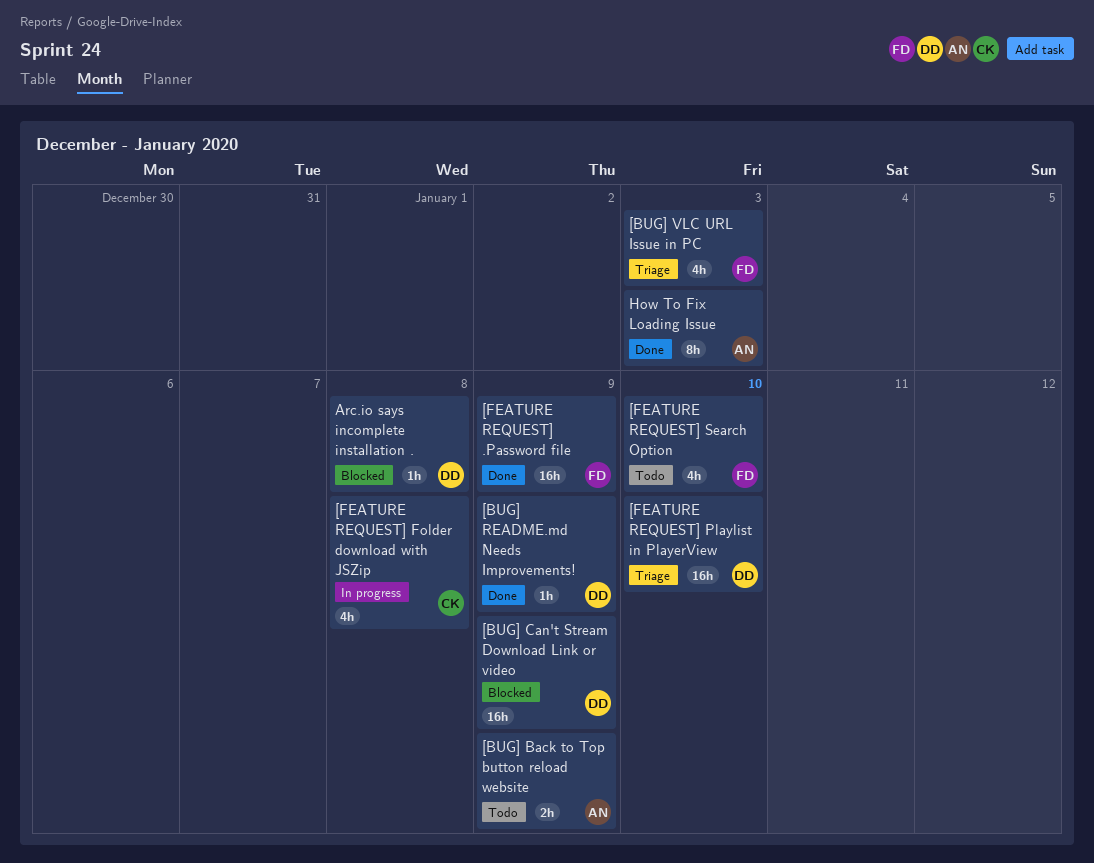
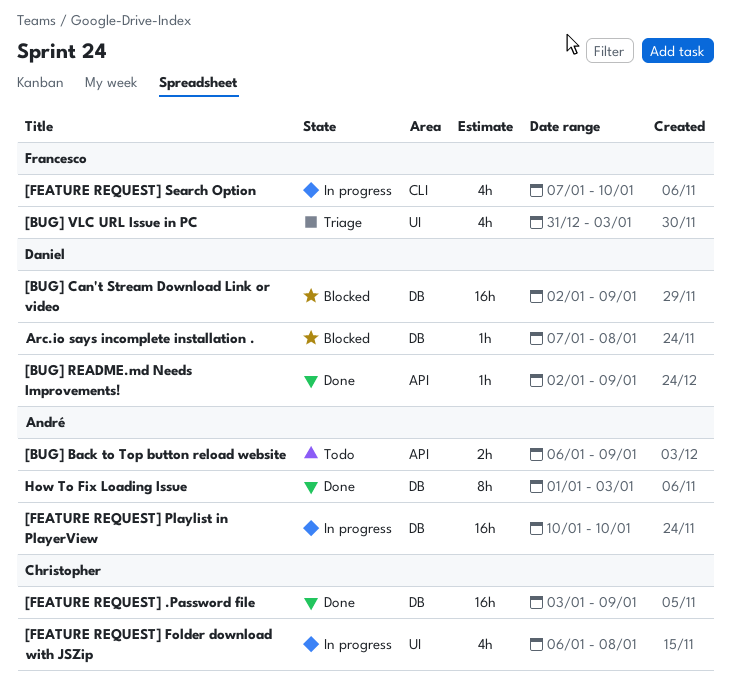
[FEATURE REQUEST] .Password file, owner: Francesco -> Christopher
[FEATURE REQUEST] Playlist in PlayerView, status: Triage -> In progress
[FEATURE REQUEST] Playlist in PlayerView, owner: Daniel -> André
[FEATURE REQUEST] Search Option, status: Todo -> In progress

